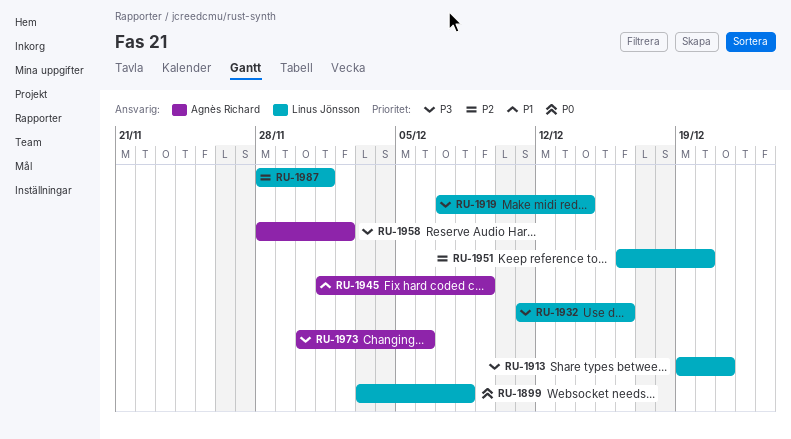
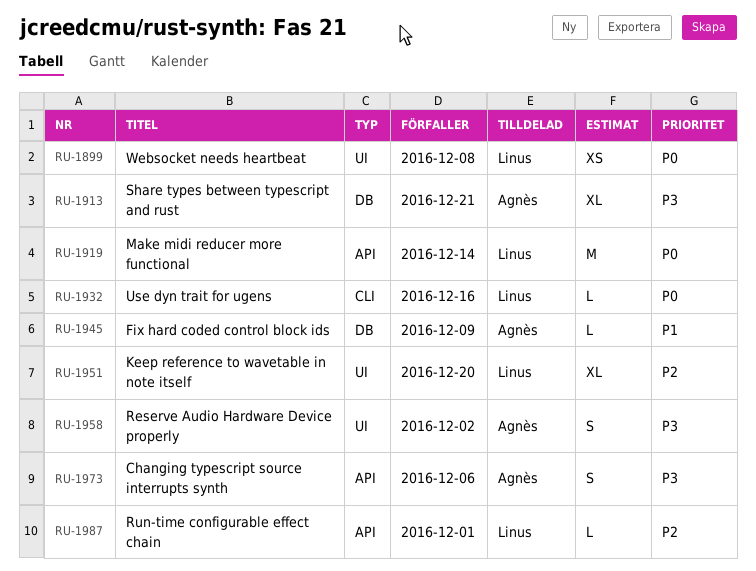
RU-1913, owner: Linus Jönsson -> Agnès Richard
RU-1919, priority: P3 -> P0
RU-1932, priority: P3 -> P0

